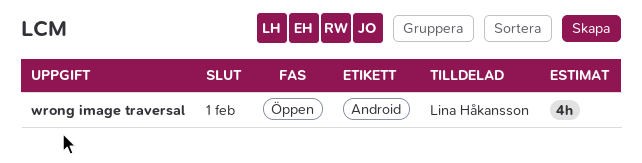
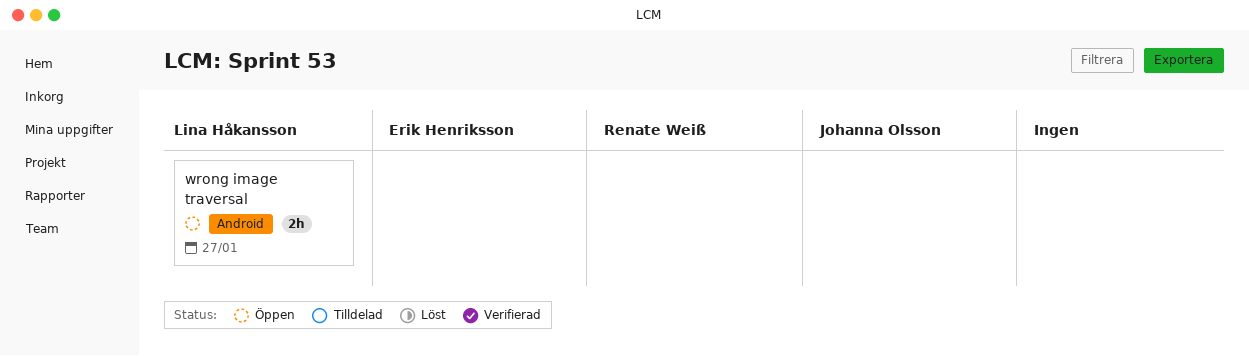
wrong image traversal, estimate: 4h -> 2h
wrong image traversal, due: Feb 1 -> Jan 27

